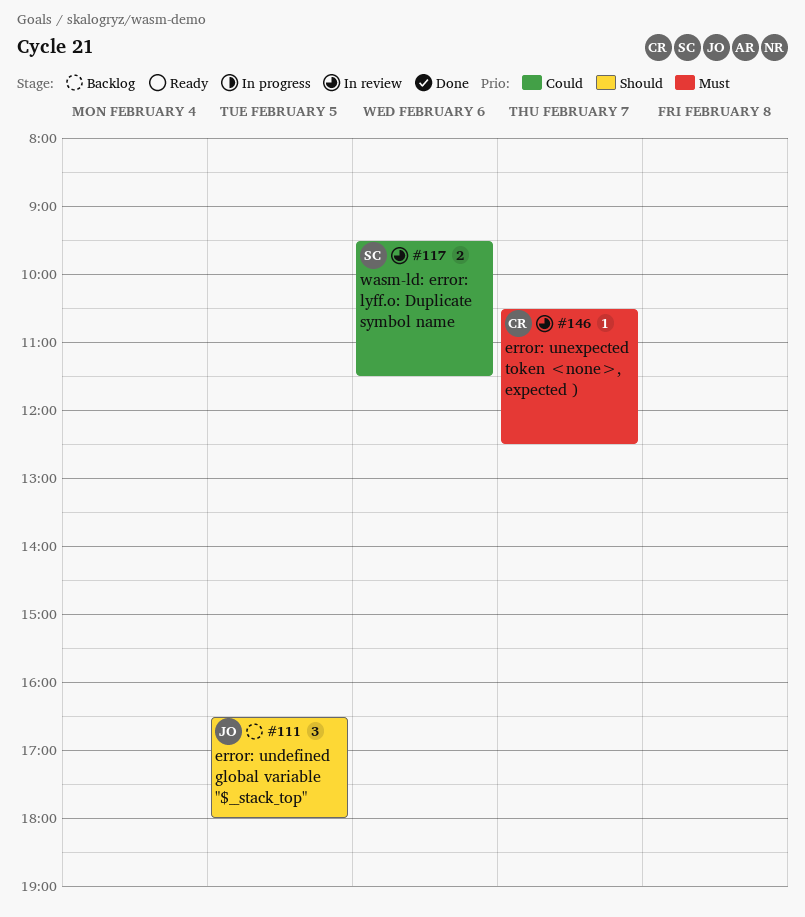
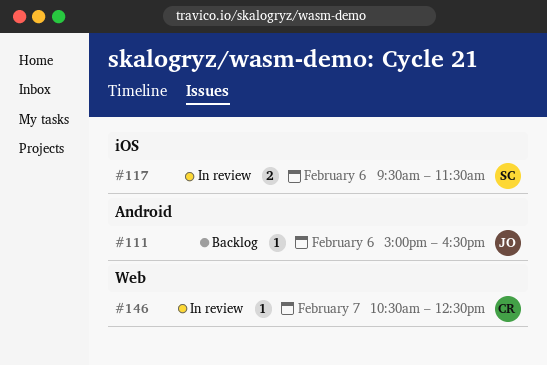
#111, estimate: 3 -> 1
#111, day: Feb 5 -> Feb 6
#111, begins: 16:30 -> 15:00
#111, ends: 18:00 -> 16:30

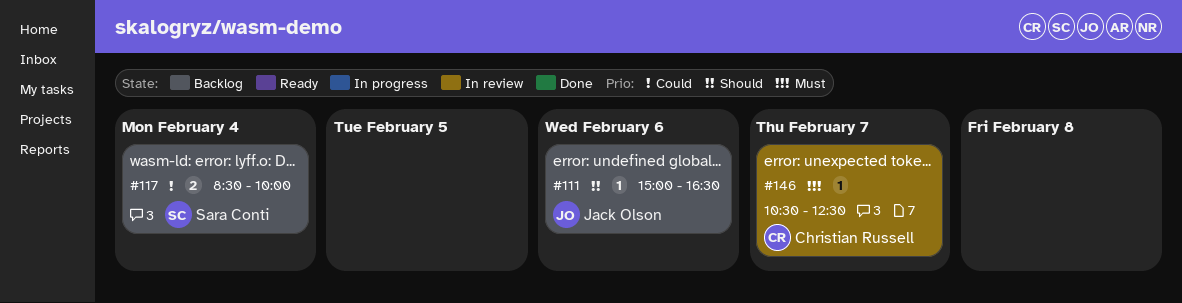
#117, status: In review -> Backlog
#117, day: Feb 6 -> Feb 4
#117, begins: 09:30 -> 08:30
#117, ends: 11:30 -> 10:00

